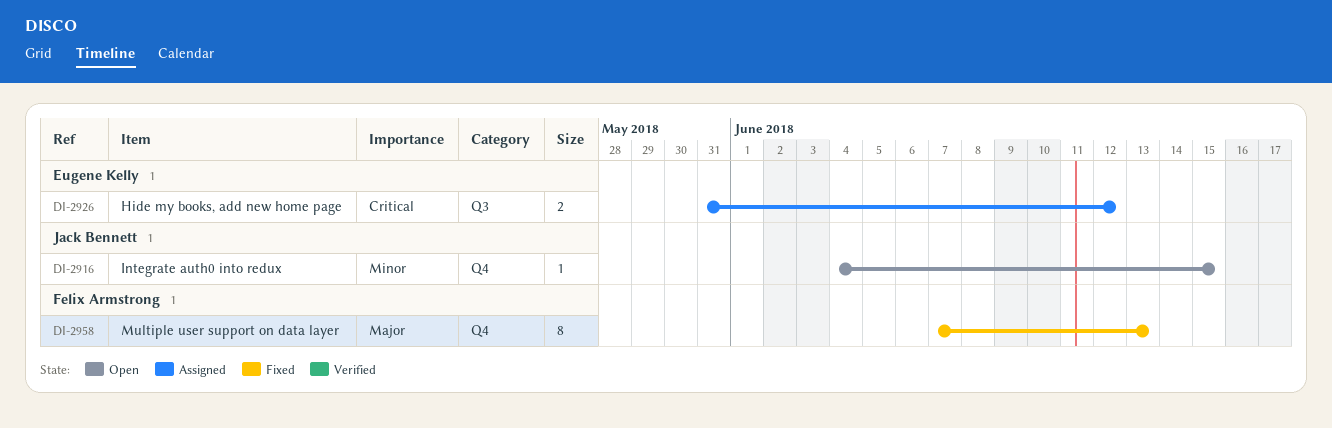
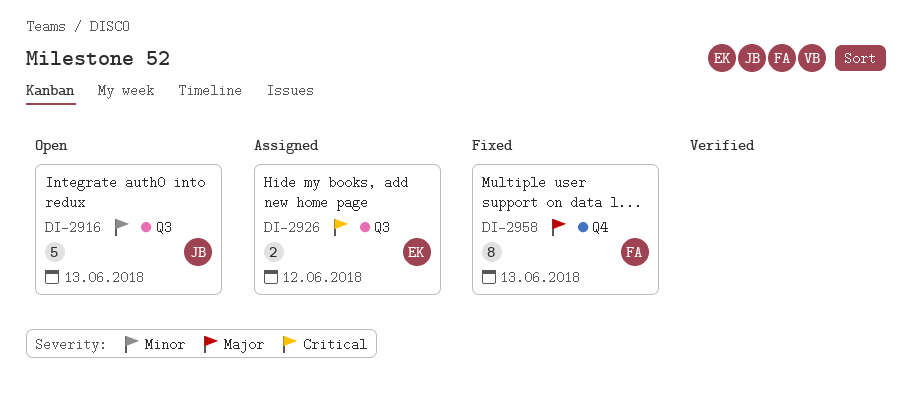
DI-2916, label: Q4 -> Q3
DI-2916, estimate: 1 -> 5
DI-2916, due: Jun 15 -> Jun 13

